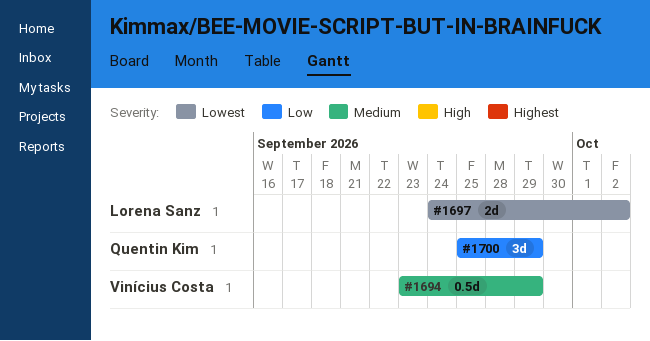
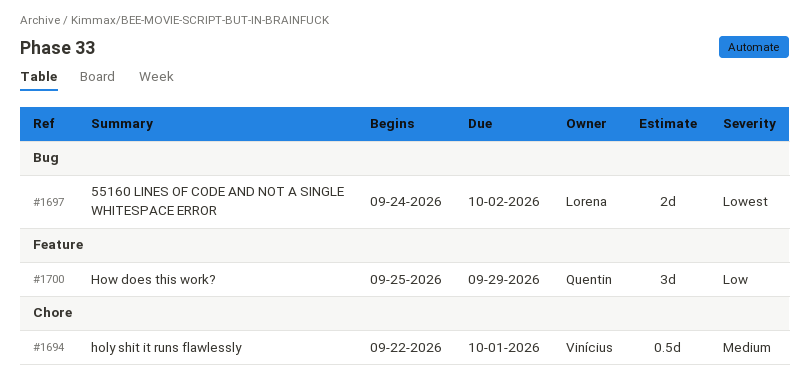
#1694, start: Sep 23 -> Sep 22
#1694, due: Sep 29 -> Oct 1

